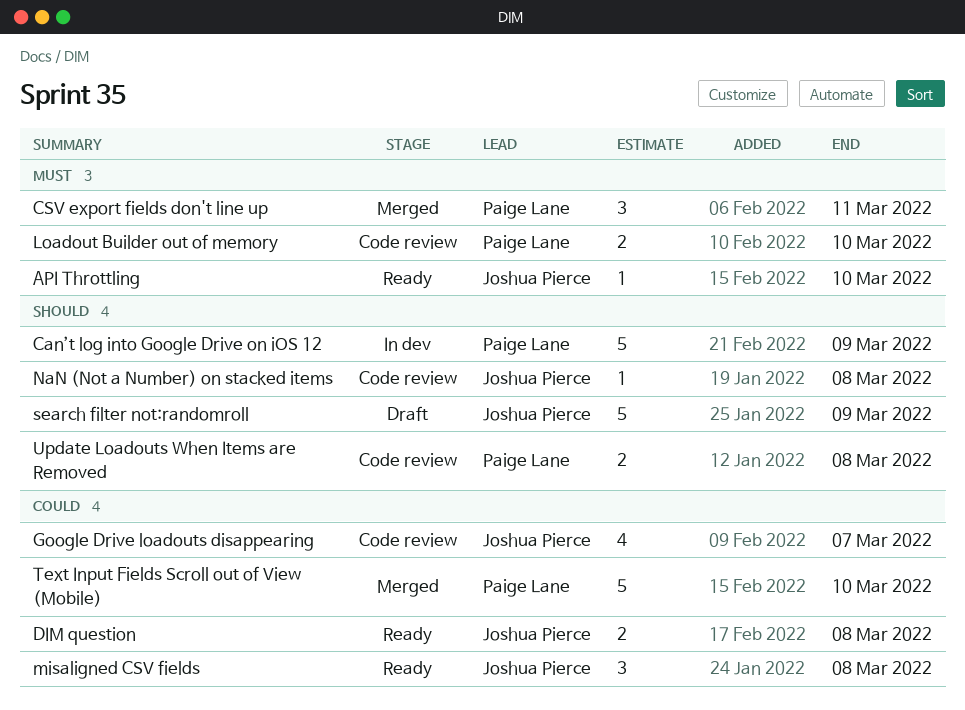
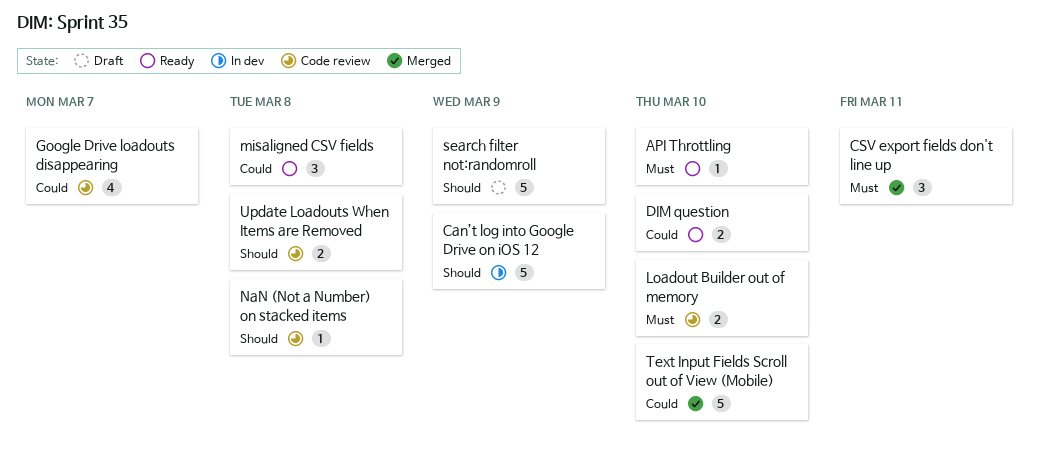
DIM question, due: Mar 8 -> Mar 10

